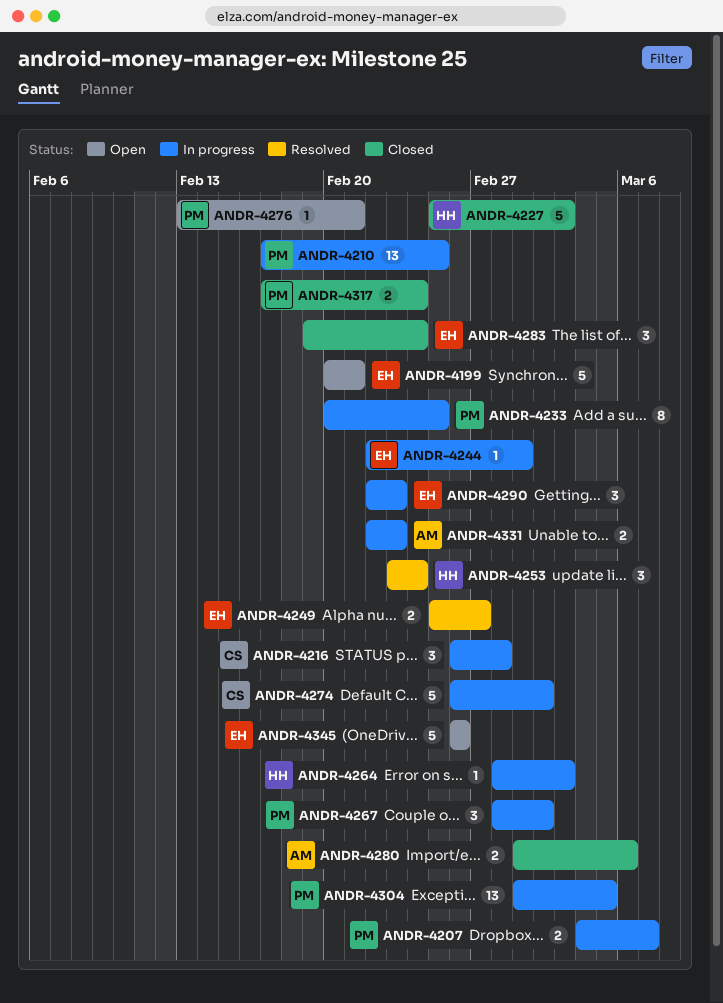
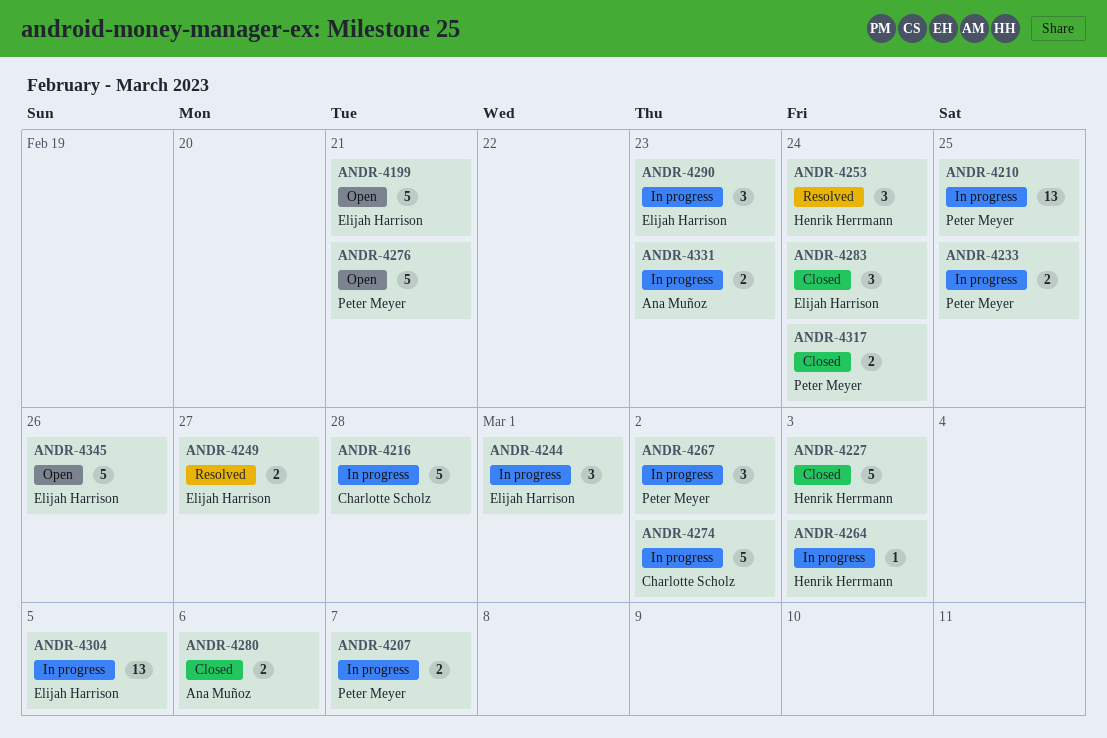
ANDR-4216, estimate: 3 -> 5
ANDR-4233, estimate: 8 -> 2
ANDR-4244, estimate: 1 -> 3
ANDR-4276, estimate: 1 -> 5
ANDR-4304, owner: Peter Meyer -> Elijah Harrison

